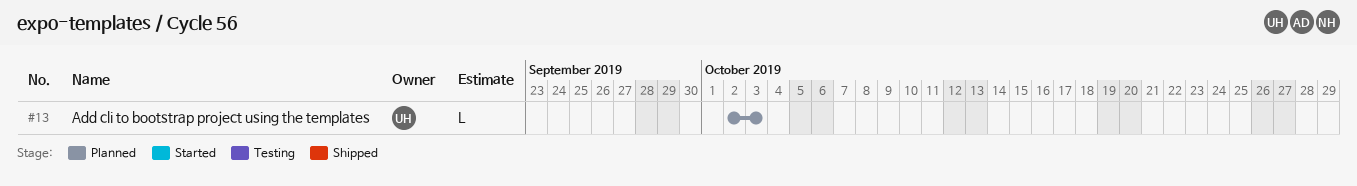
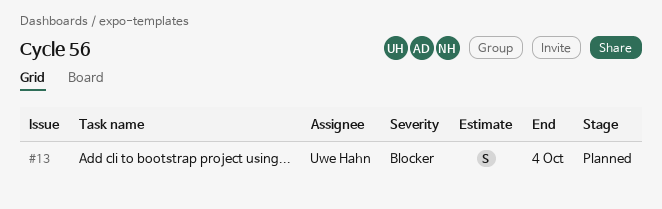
#13, estimate: L -> S
#13, due: Oct 3 -> Oct 4

